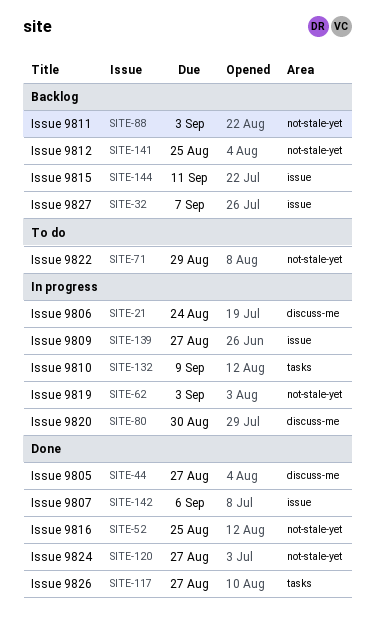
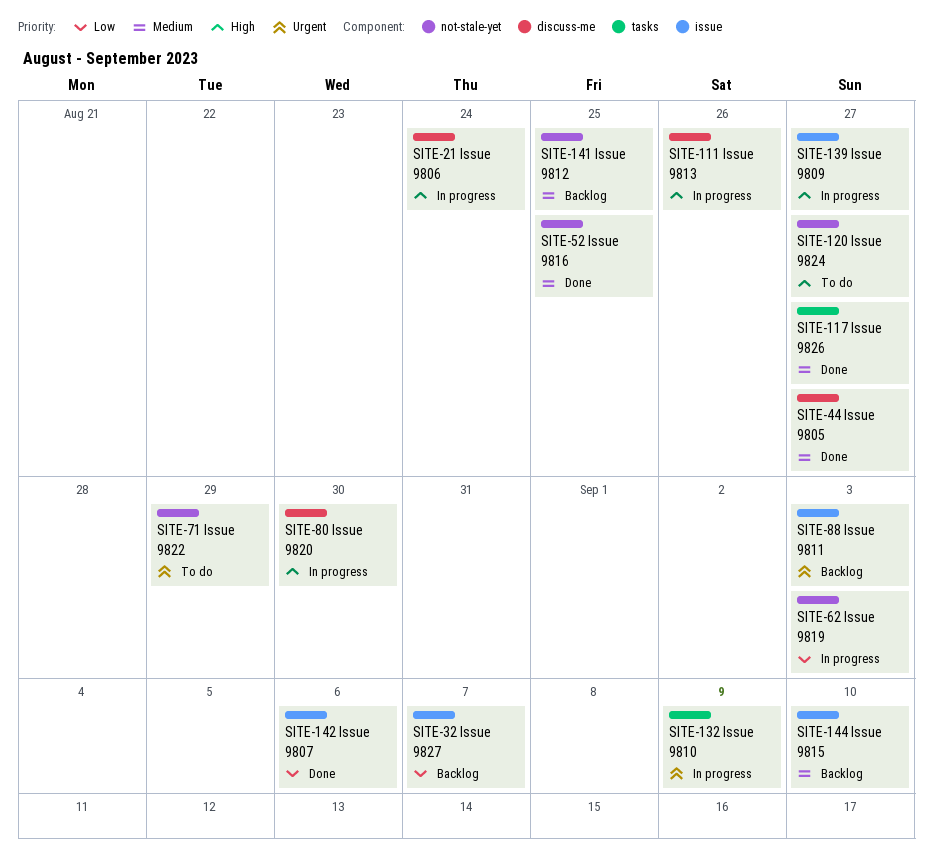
SITE-88, label: not-stale-yet -> issue
SITE-111: none -> present
SITE-120, status: Done -> To do
SITE-144, due: Sep 11 -> Sep 10

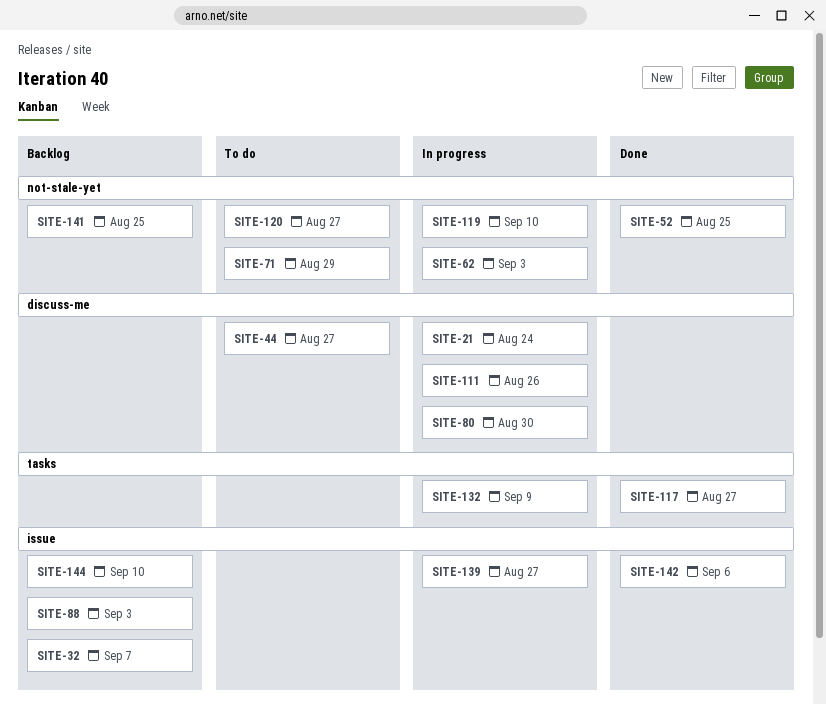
SITE-44, status: Done -> To do
SITE-119: none -> present

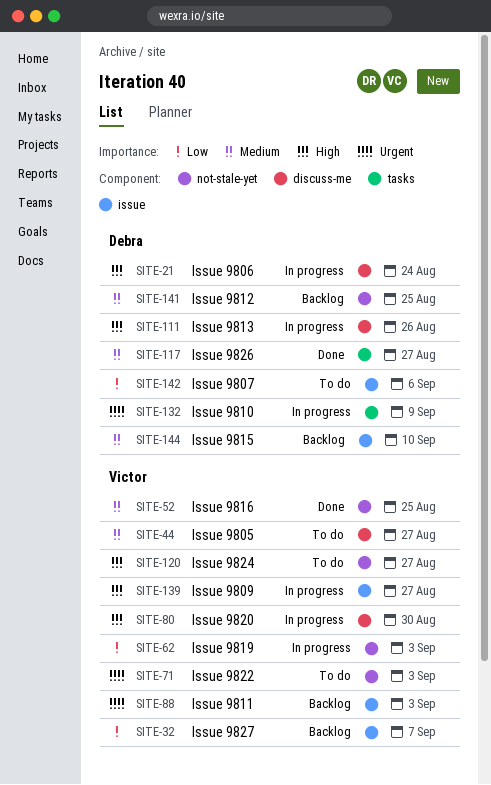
SITE-71, due: Aug 29 -> Sep 3
SITE-119: present -> none
SITE-142, status: Done -> To do

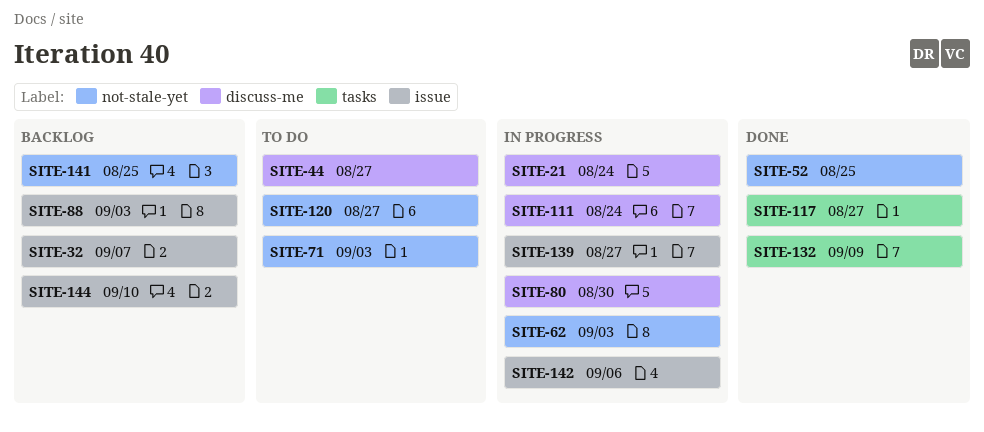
SITE-111, due: Aug 26 -> Aug 24
SITE-132, status: In progress -> Done
SITE-142, status: To do -> In progress

